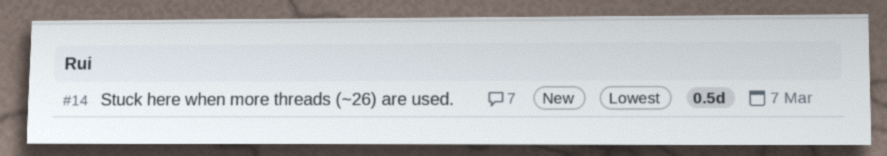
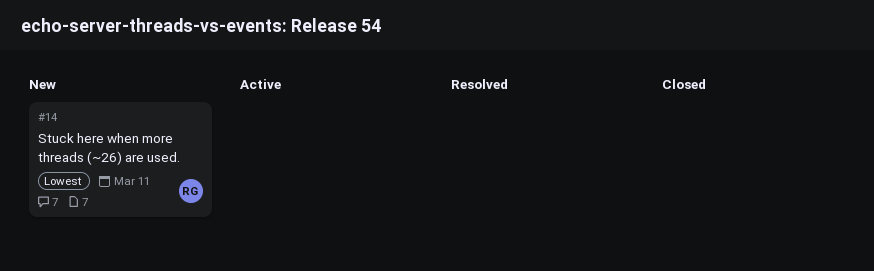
#14, due: Mar 7 -> Mar 11

